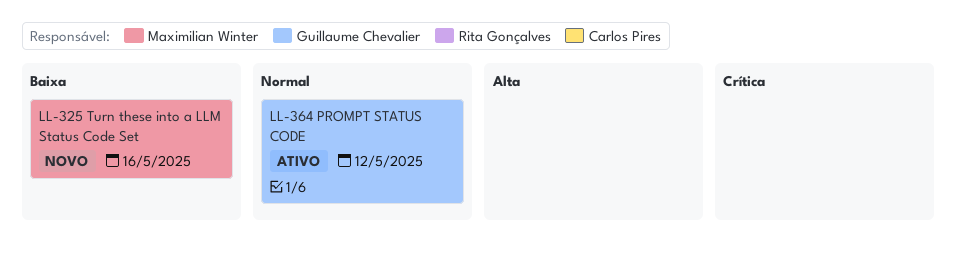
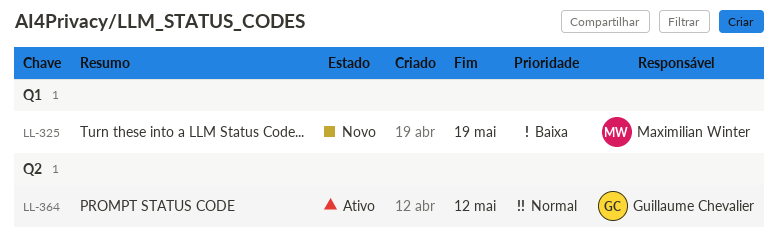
LL-325, due: May 16 -> May 19

